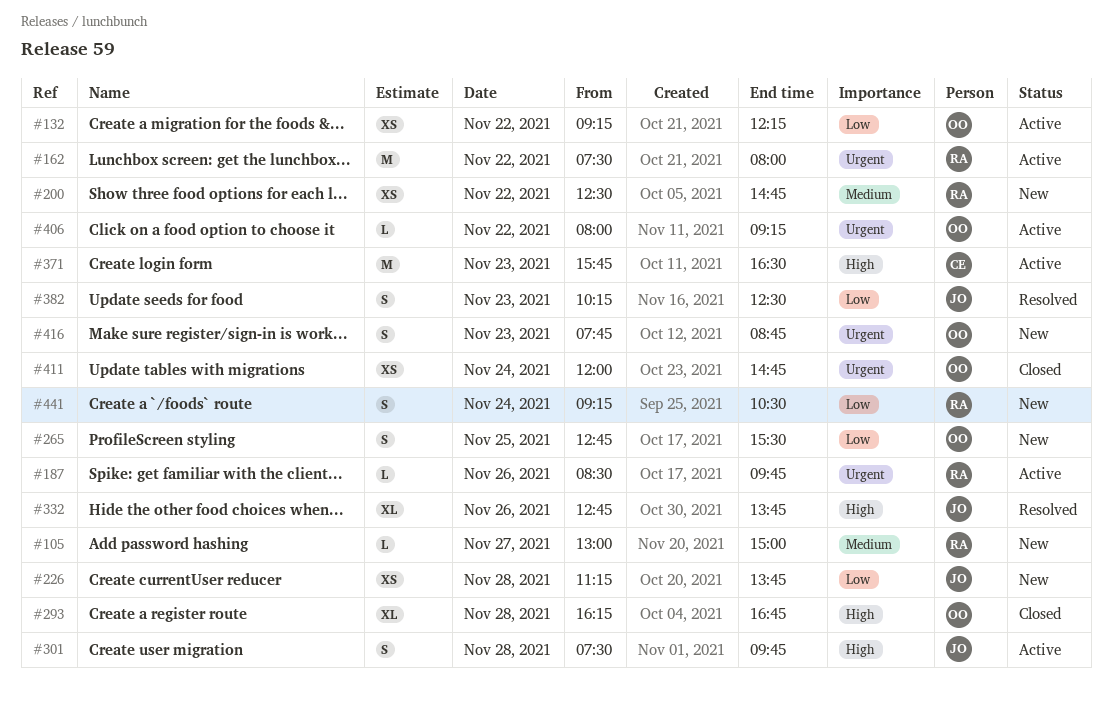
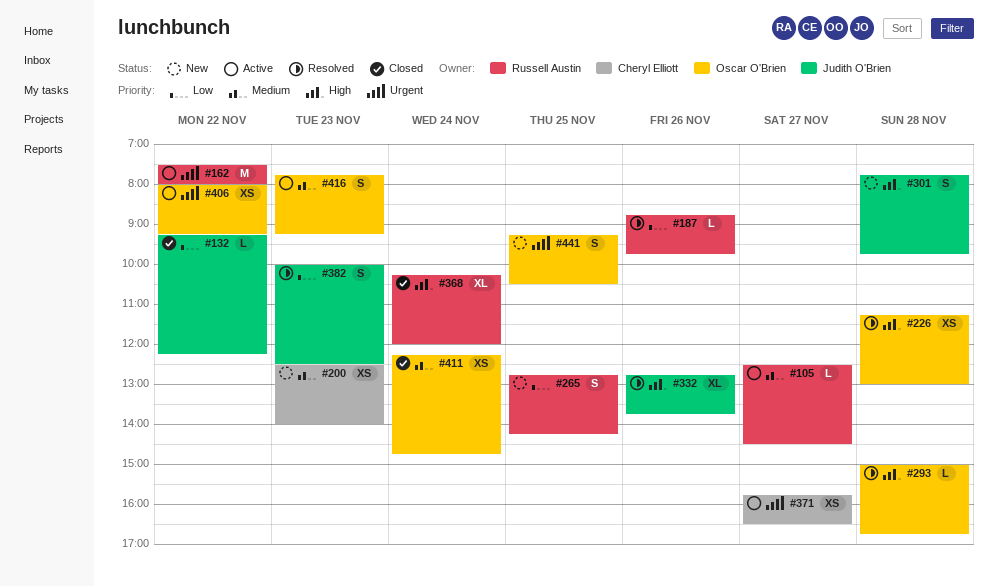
#105, status: New -> Active
#105, begins: 13:00 -> 12:30
#105, ends: 15:00 -> 14:30
#132, status: Active -> Closed
#132, owner: Oscar O'Brien -> Judith O'Brien
#132, estimate: XS -> L
#187, status: Active -> Resolved
#187, priority: Urgent -> Low
#187, begins: 08:30 -> 08:45
#200, owner: Russell Austin -> Cheryl Elliott
#200, day: Nov 22 -> Nov 23
#200, ends: 14:45 -> 14:00
#226, status: New -> Resolved
#226, owner: Judith O'Brien -> Oscar O'Brien
#226, priority: Low -> High
#226, ends: 13:45 -> 13:00
#265, owner: Oscar O'Brien -> Russell Austin
#265, ends: 15:30 -> 14:15
#293, status: Closed -> Resolved
#293, estimate: XL -> L
#293, begins: 16:15 -> 15:00
#301, status: Active -> New
#301, begins: 07:30 -> 07:45
#368: none -> present
#371, priority: High -> Urgent
#371, estimate: M -> XS
#371, day: Nov 23 -> Nov 27
#382, begins: 10:15 -> 10:00
#406, estimate: L -> XS
#411, priority: Urgent -> Medium
#411, begins: 12:00 -> 12:15
#416, status: New -> Active
#416, priority: Urgent -> Medium
#416, ends: 08:45 -> 09:15
#441, owner: Russell Austin -> Oscar O'Brien
#441, priority: Low -> Urgent
#441, day: Nov 24 -> Nov 25

